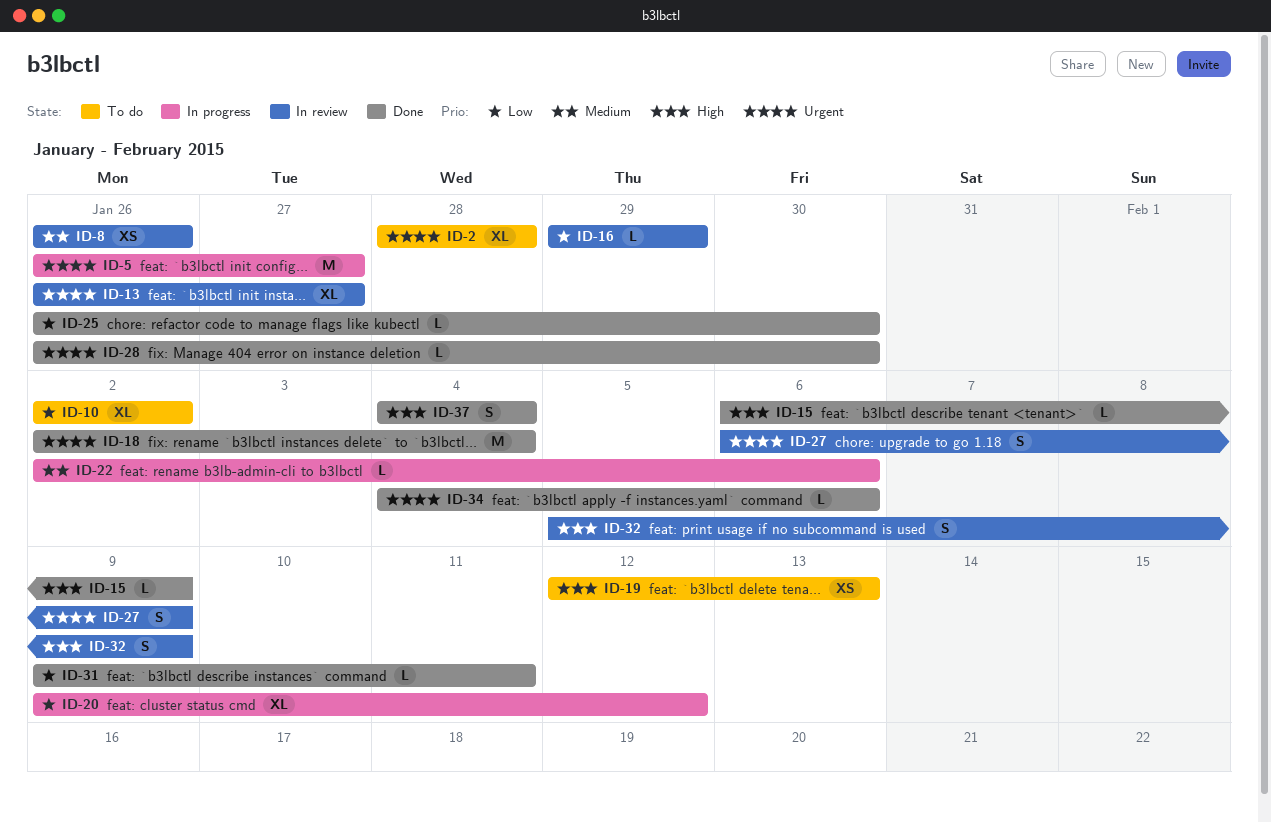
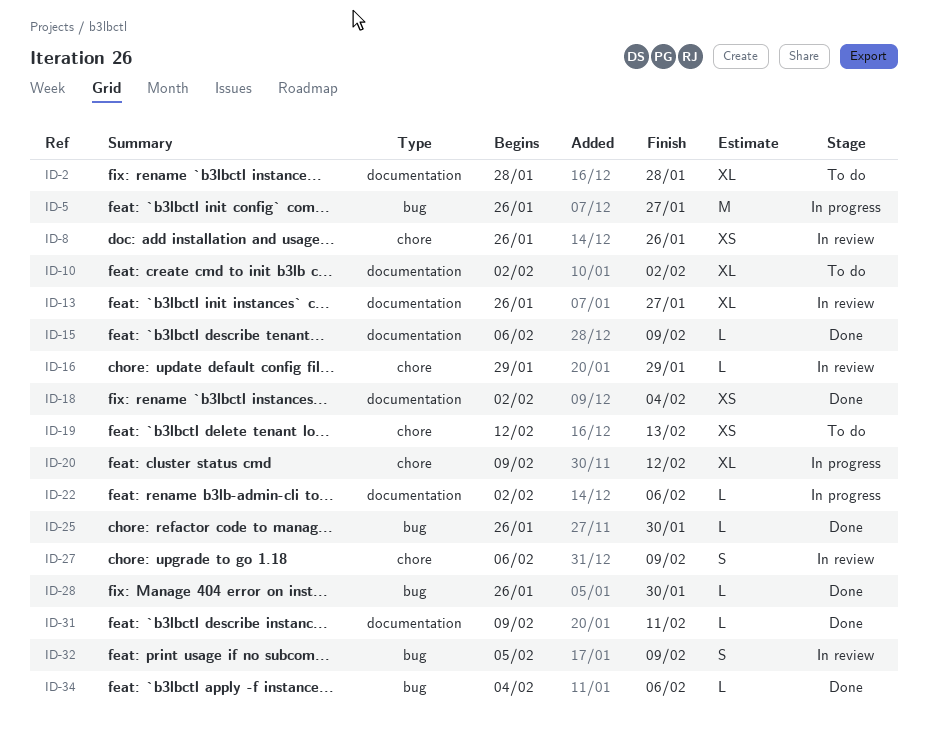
ID-18, estimate: M -> XS
ID-37: present -> none

